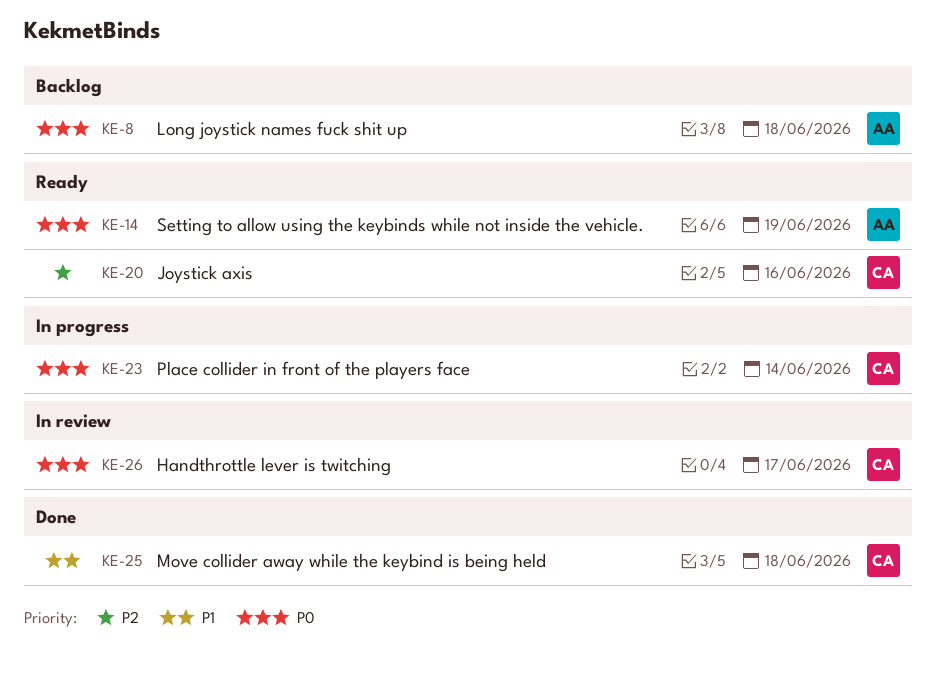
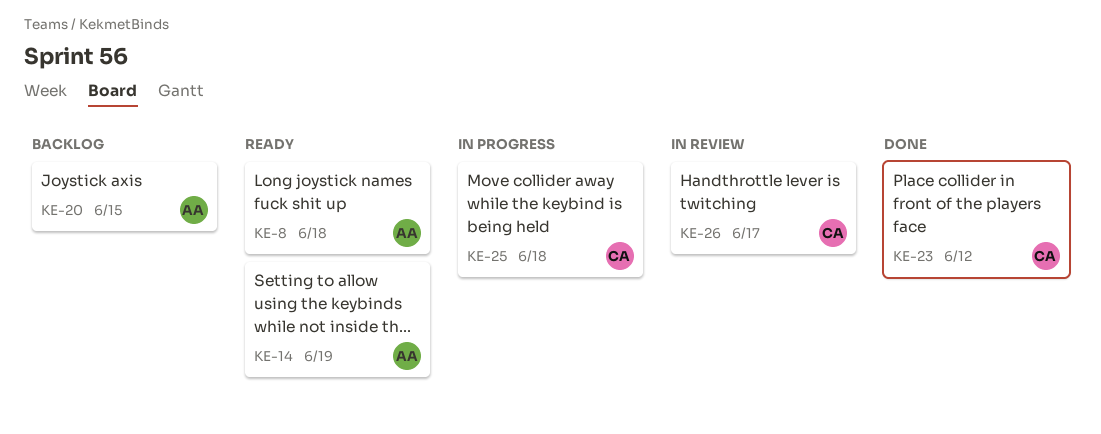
KE-8, status: Backlog -> Ready
KE-20, status: Ready -> Backlog
KE-20, owner: CA -> AA
KE-20, due: Jun 16 -> Jun 15
KE-23, status: In progress -> Done
KE-23, due: Jun 14 -> Jun 12
KE-25, status: Done -> In progress

